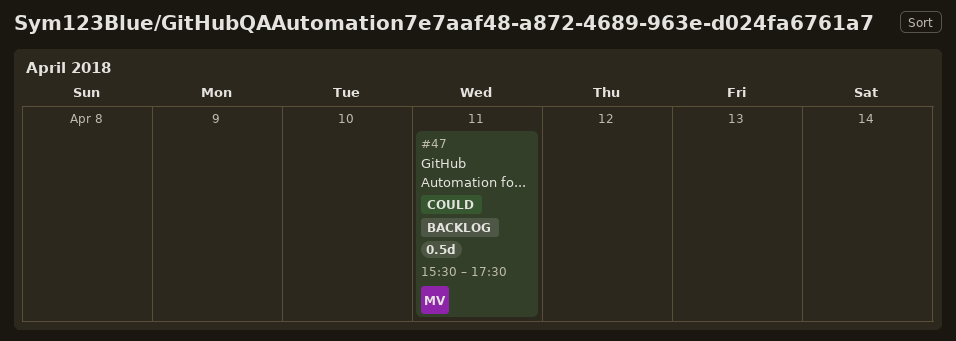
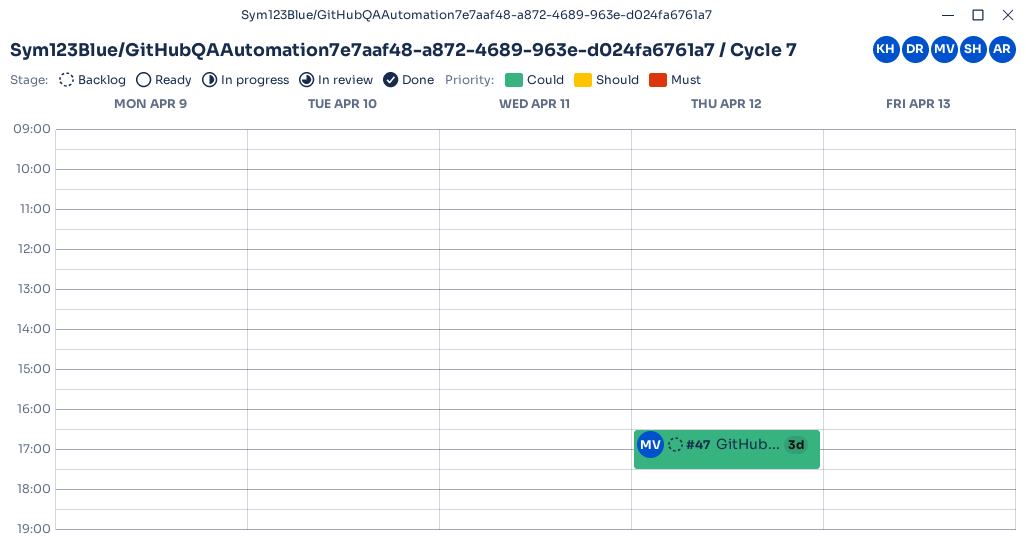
#47, estimate: 0.5d -> 3d
#47, day: Apr 11 -> Apr 12
#47, begins: 15:30 -> 16:30

